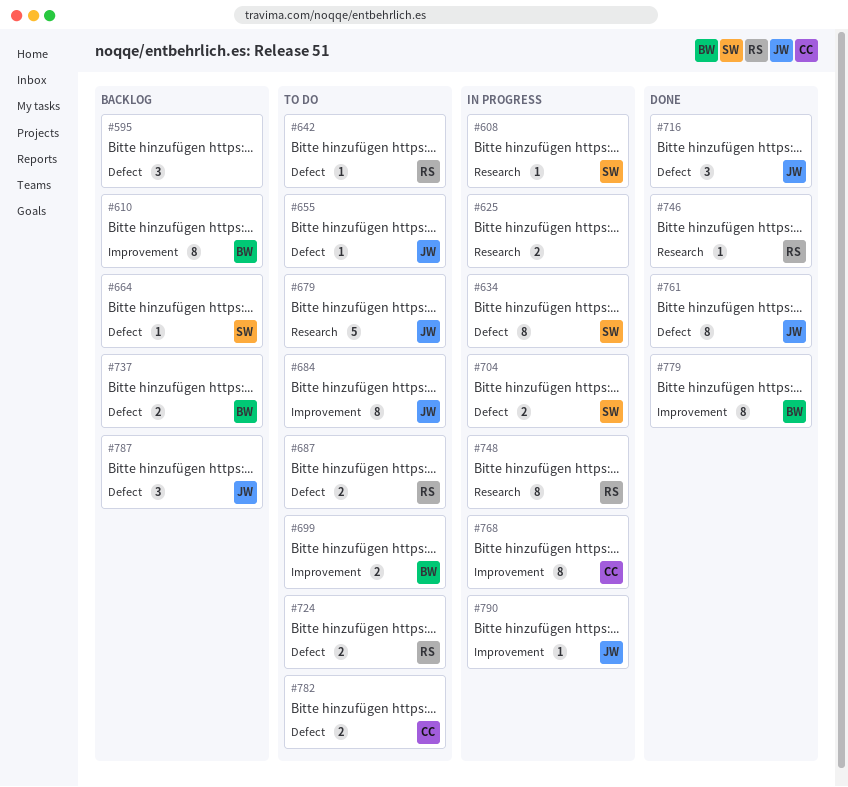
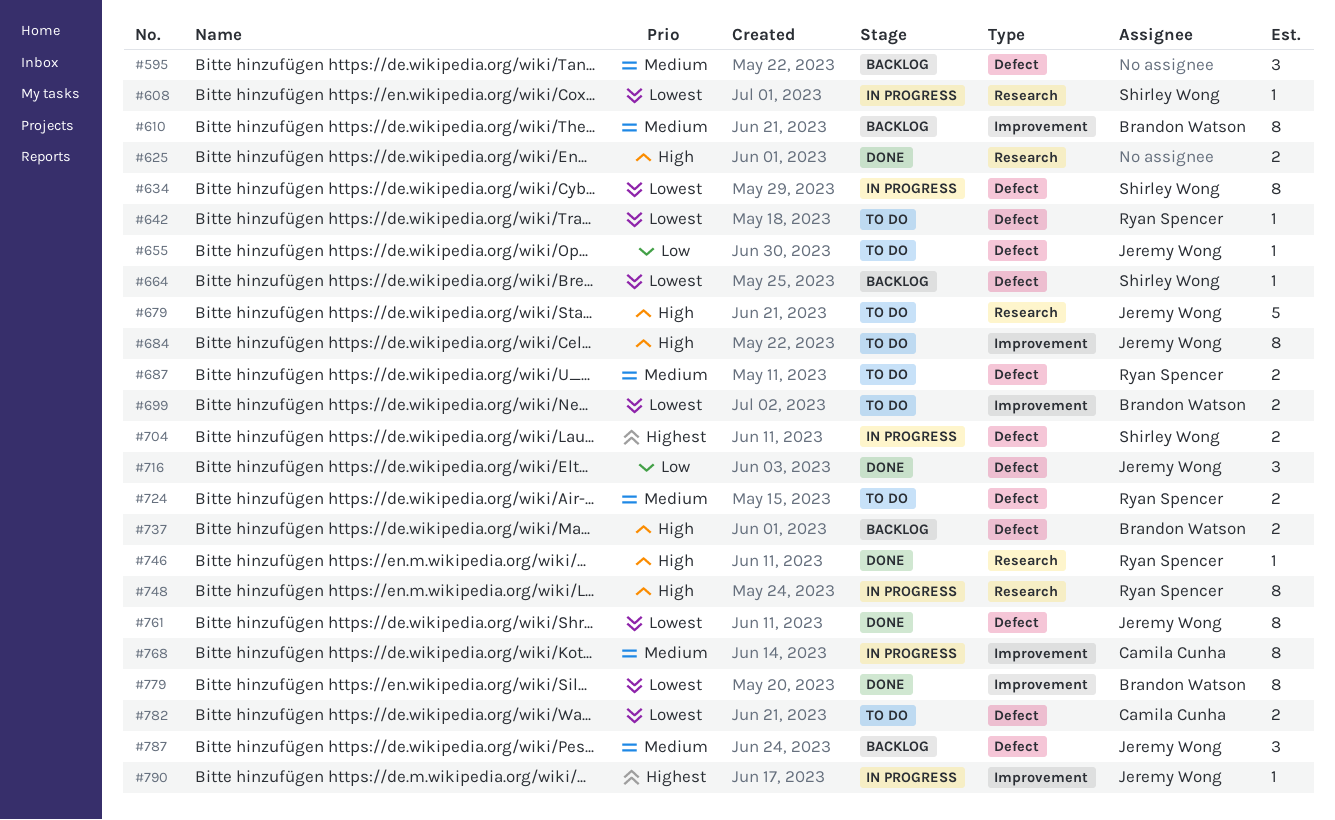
#625, status: In progress -> Done

